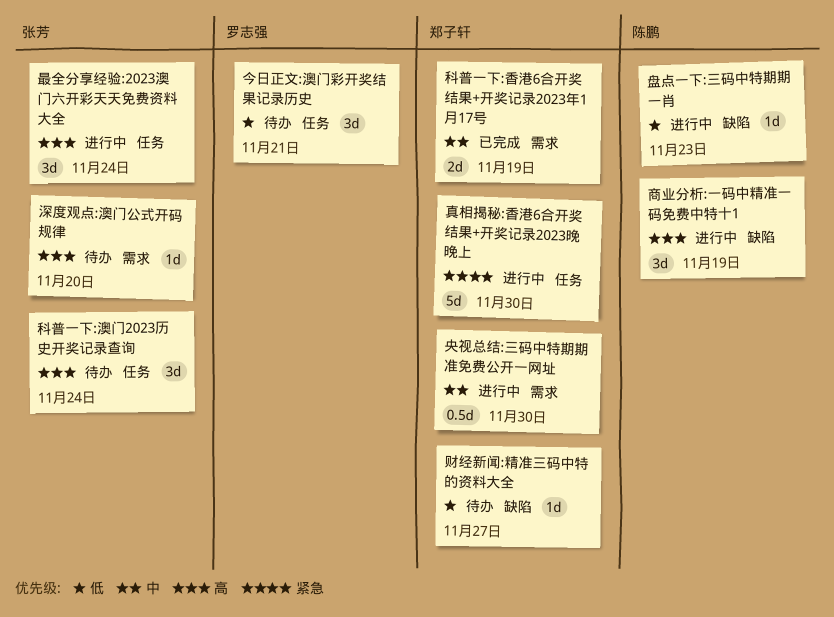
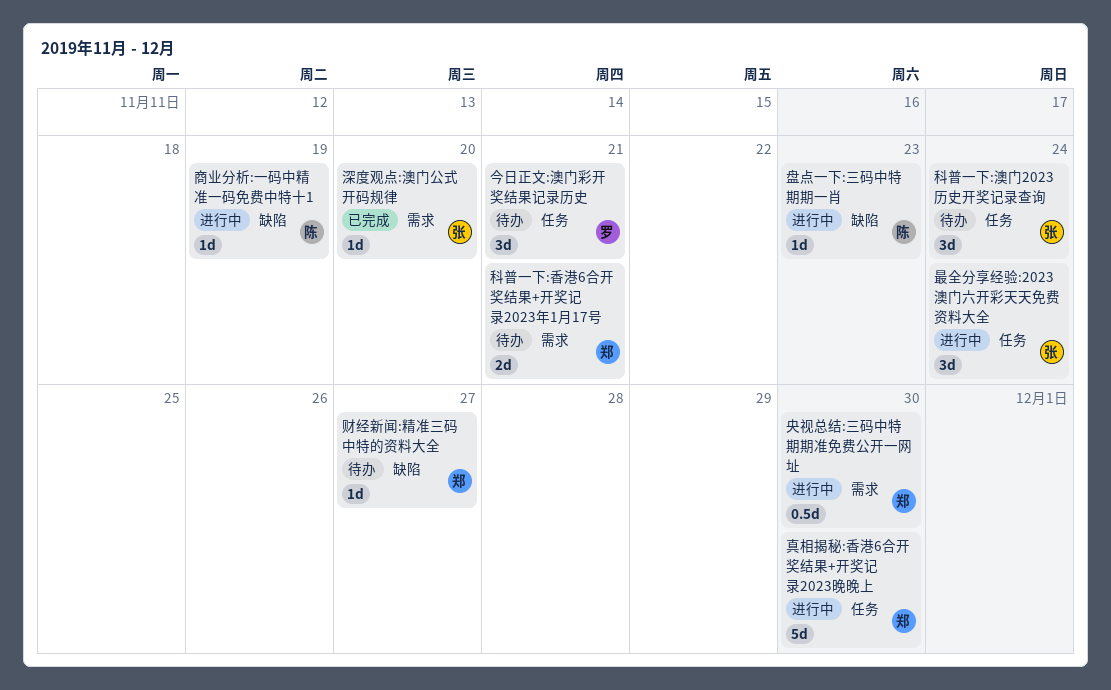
商业分析:一码中精准一码免费中特十1, estimate: 3d -> 1d
深度观点:澳门公式开码规律, status: 待办 -> 已完成
科普一下:香港6合开奖结果+开奖记录2023年1月17号, status: 已完成 -> 待办
科普一下:香港6合开奖结果+开奖记录2023年1月17号, due: Nov 19 -> Nov 21

